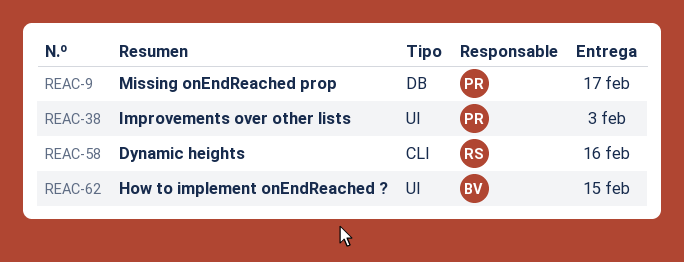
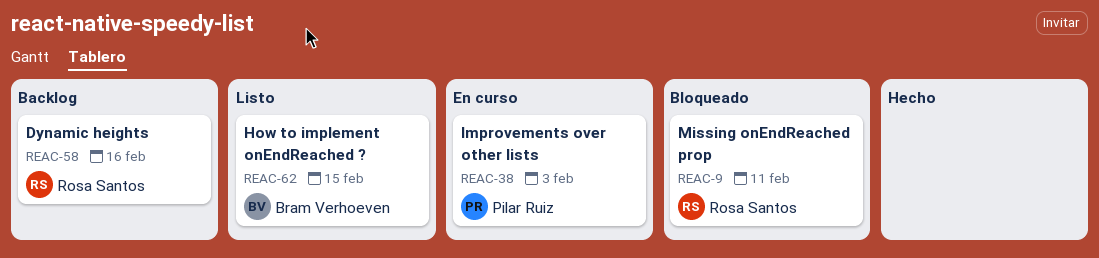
REAC-9, owner: Pilar Ruiz -> Rosa Santos
REAC-9, due: Feb 17 -> Feb 11

